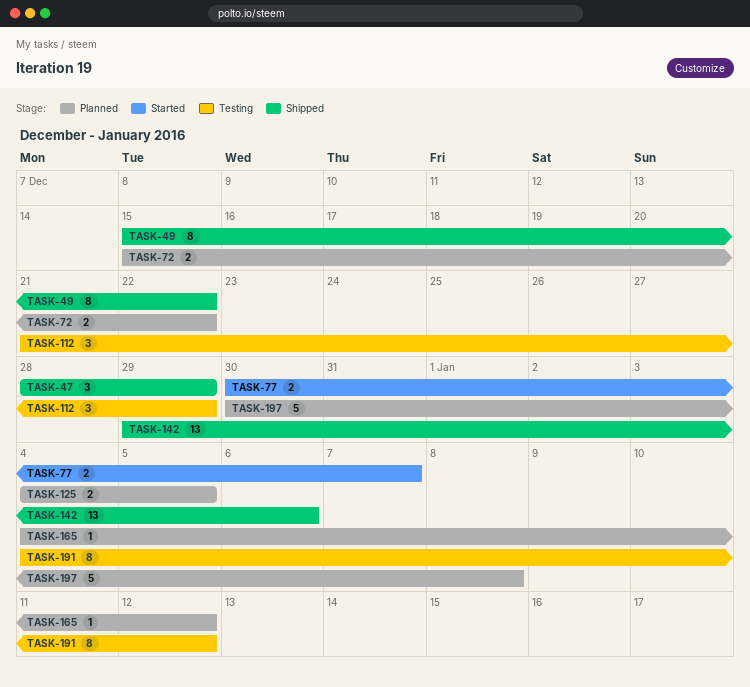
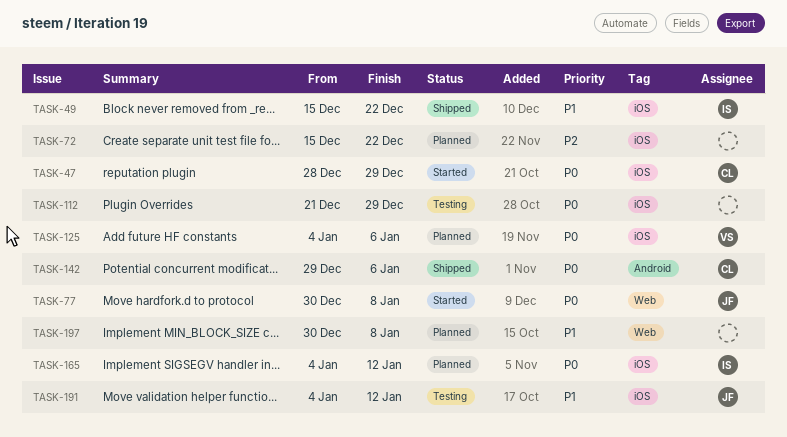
TASK-47, status: Shipped -> Started
TASK-77, due: Jan 7 -> Jan 8
TASK-125, due: Jan 5 -> Jan 6

